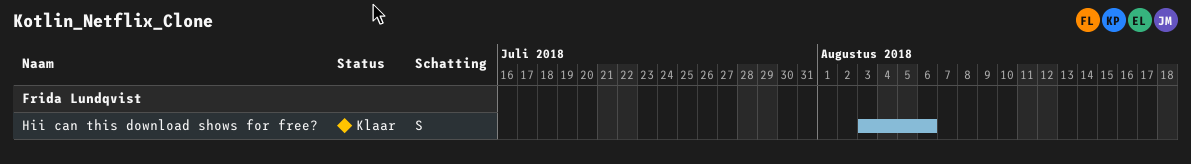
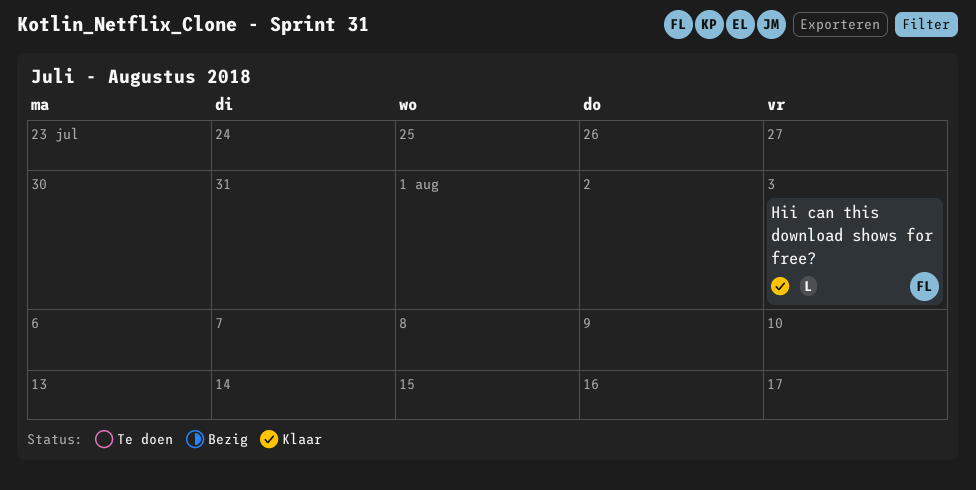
Hii can this download shows for free?, estimate: S -> L
Hii can this download shows for free?, due: Aug 6 -> Aug 3

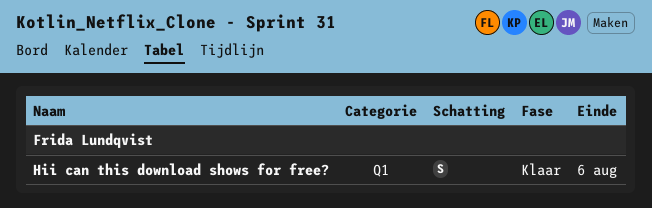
Hii can this download shows for free?, estimate: L -> S
Hii can this download shows for free?, due: Aug 3 -> Aug 6

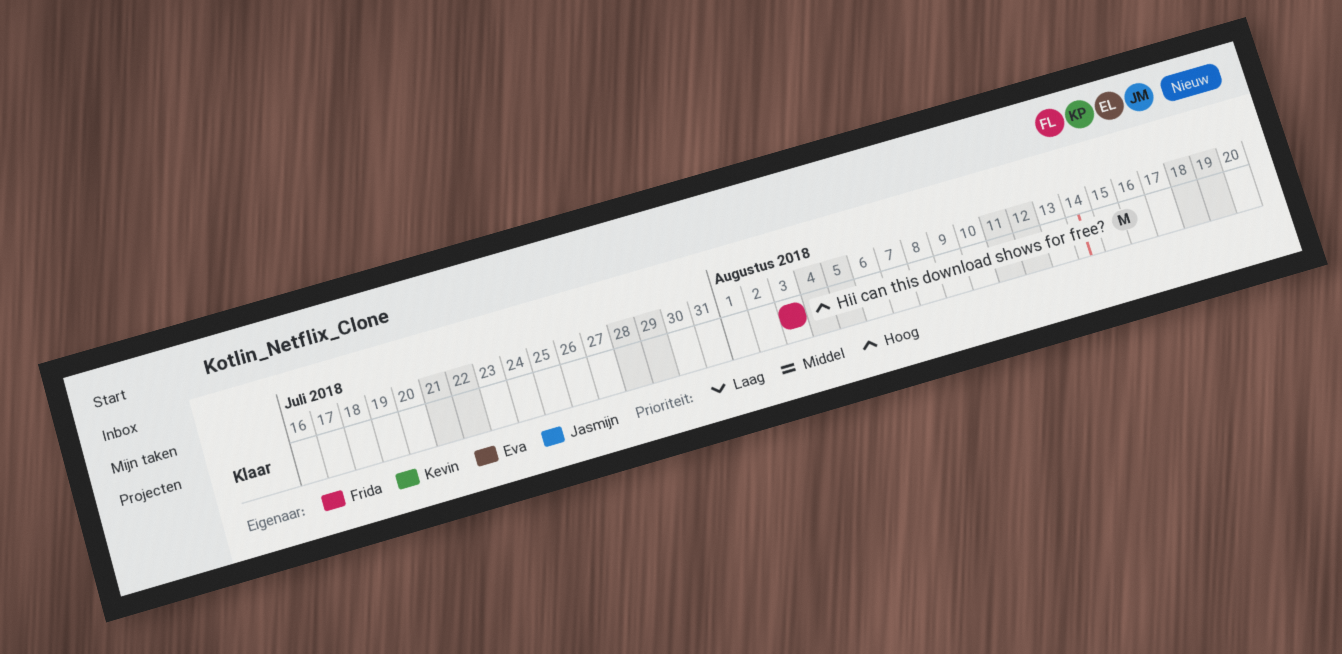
Hii can this download shows for free?, estimate: S -> M
Hii can this download shows for free?, due: Aug 6 -> Aug 3

